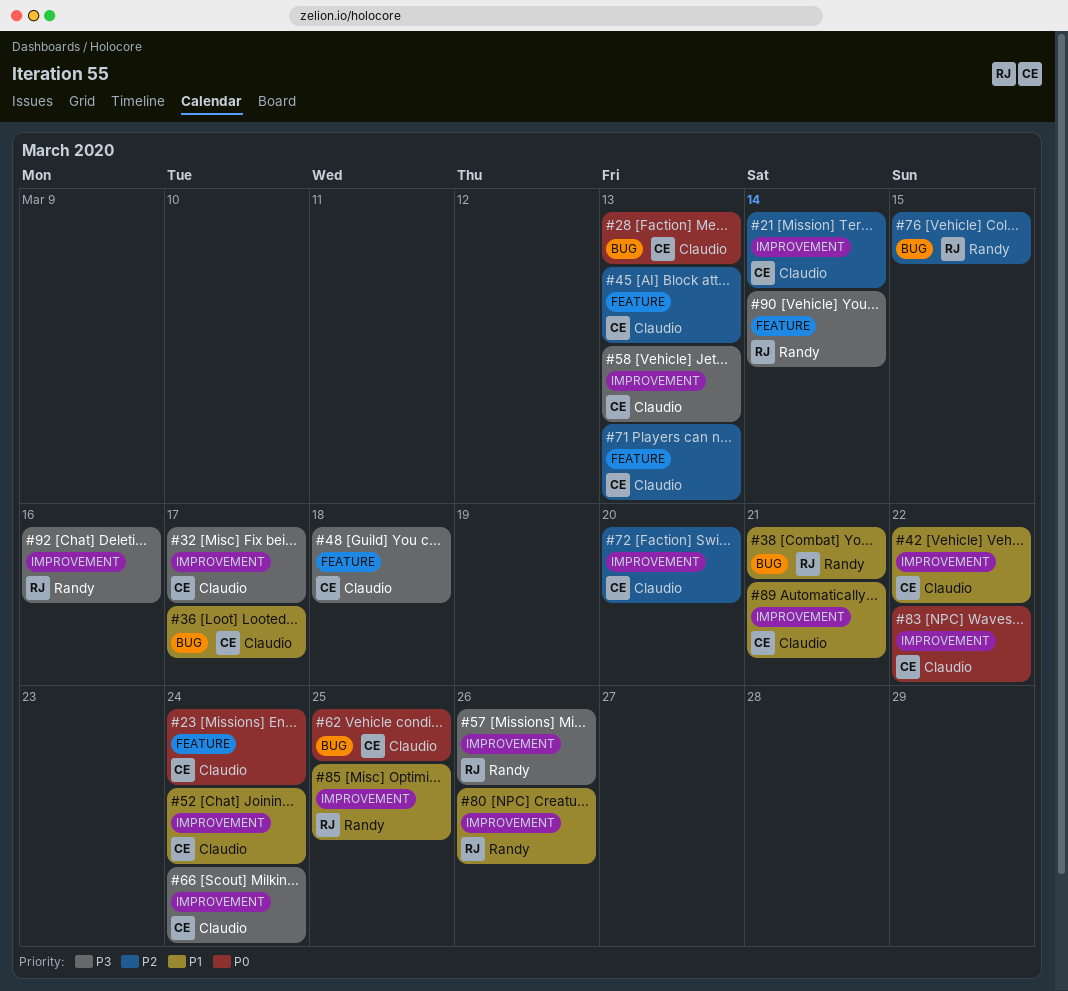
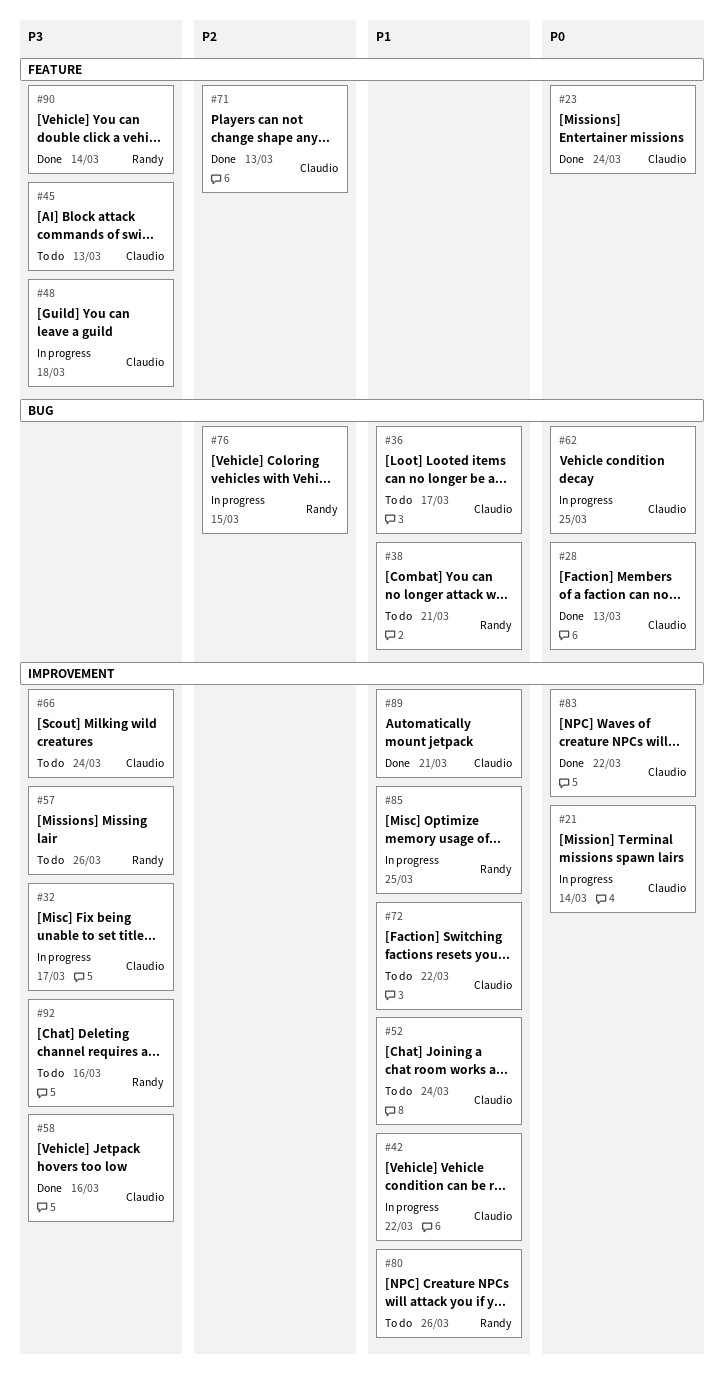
#21, priority: P2 -> P0
#45, priority: P2 -> P3
#58, due: Mar 13 -> Mar 16
#72, priority: P2 -> P1
#72, due: Mar 20 -> Mar 22

